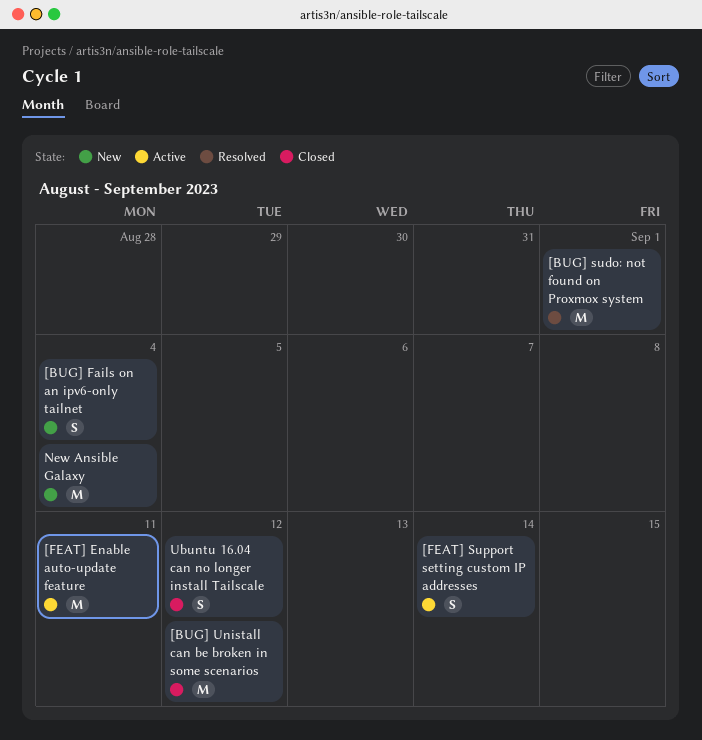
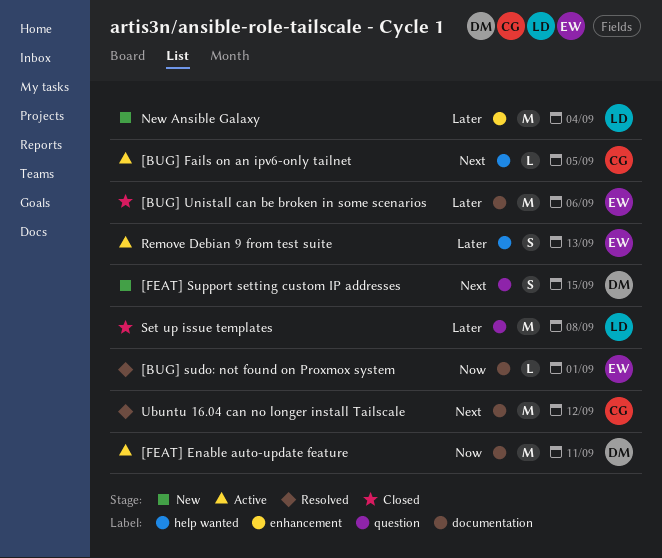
[BUG] Fails on an ipv6-only tailnet, status: New -> Active
[BUG] Fails on an ipv6-only tailnet, estimate: S -> L
[BUG] Fails on an ipv6-only tailnet, due: Sep 4 -> Sep 5
[BUG] sudo: not found on Proxmox system, estimate: M -> L
[BUG] Unistall can be broken in some scenarios, due: Sep 12 -> Sep 6
[FEAT] Support setting custom IP addresses, status: Active -> New
[FEAT] Support setting custom IP addresses, due: Sep 14 -> Sep 15
Remove Debian 9 from test suite: none -> present
Set up issue templates: none -> present
Ubuntu 16.04 can no longer install Tailscale, status: Closed -> Resolved
Ubuntu 16.04 can no longer install Tailscale, estimate: S -> M

